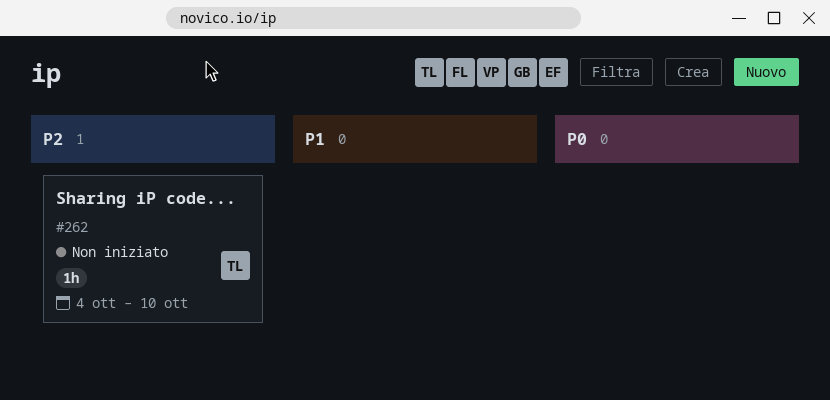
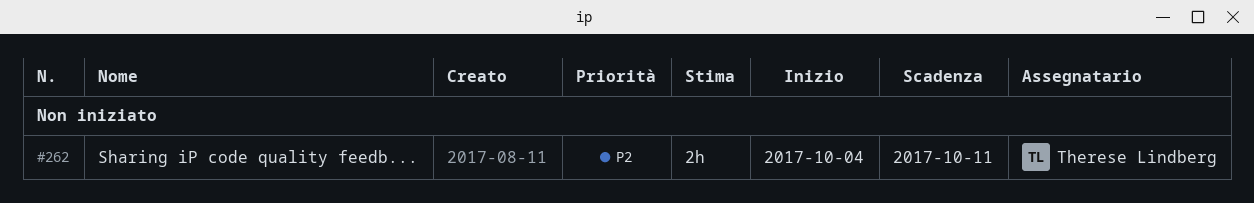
#262, estimate: 1h -> 2h
#262, due: Oct 10 -> Oct 11

